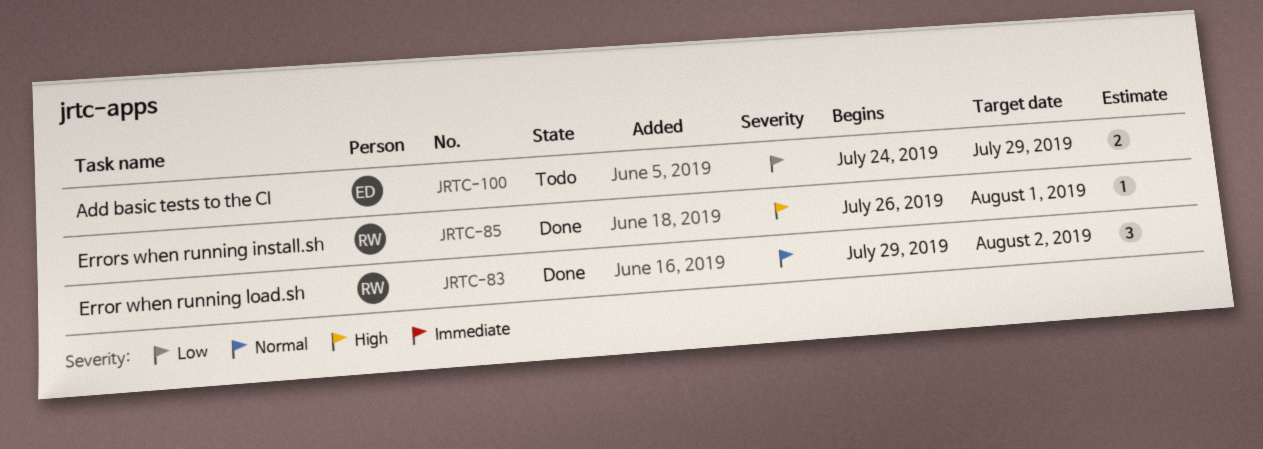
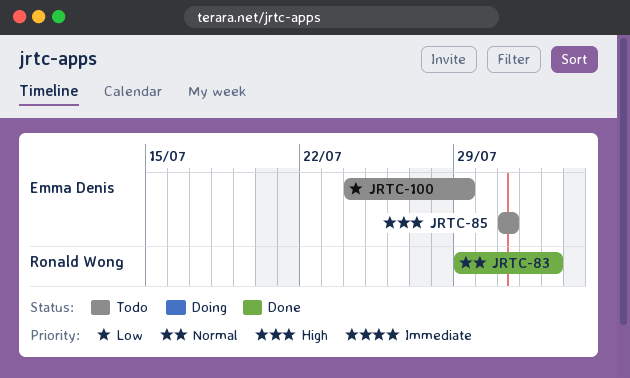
JRTC-85, status: Done -> Todo
JRTC-85, owner: Ronald Wong -> Emma Denis
JRTC-85, start: Jul 26 -> Jul 31
JRTC-85, due: Aug 1 -> Jul 31

